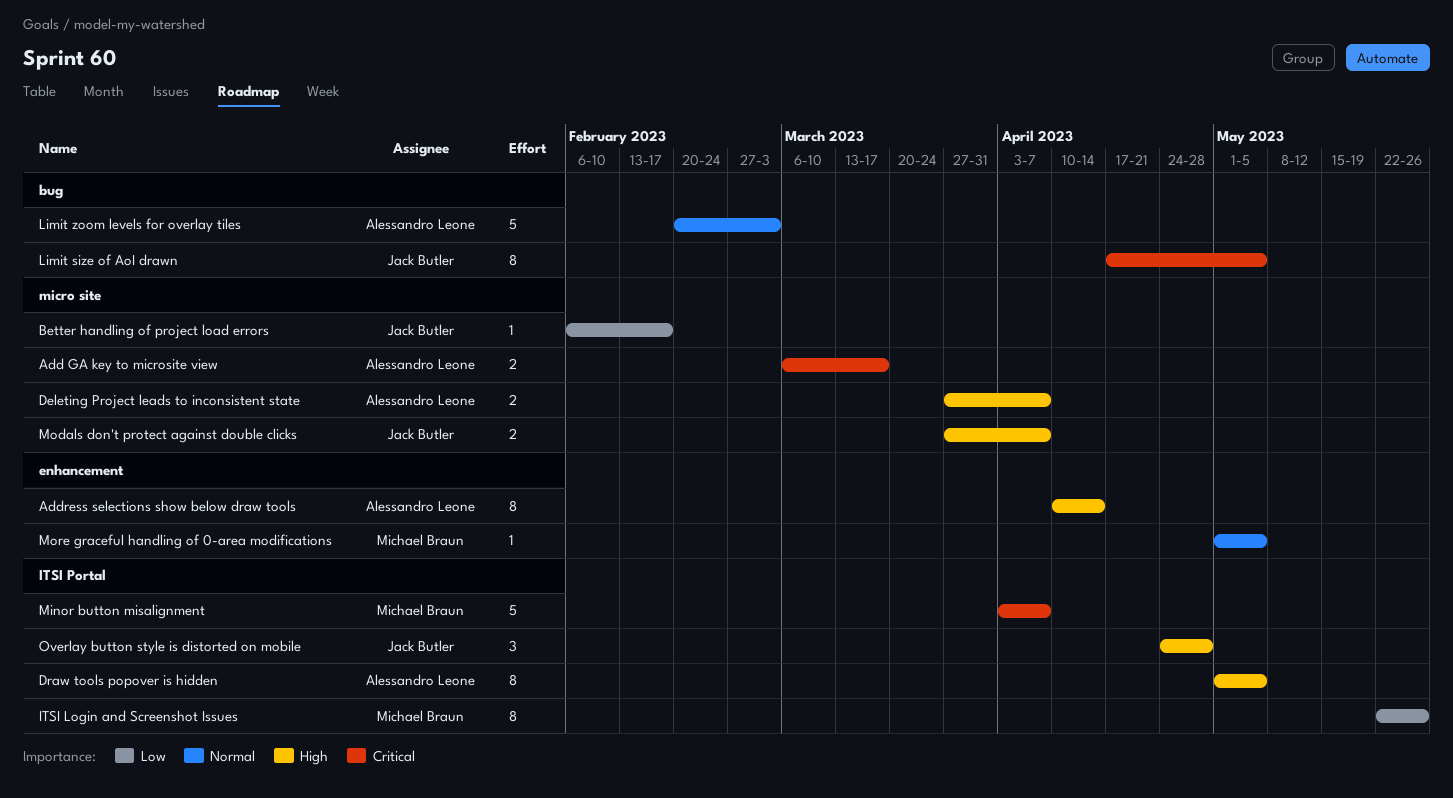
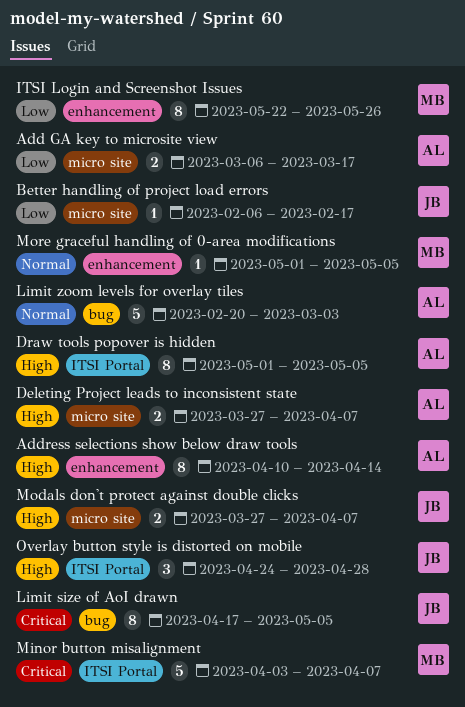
Add GA key to microsite view, priority: Critical -> Low
ITSI Login and Screenshot Issues, label: ITSI Portal -> enhancement

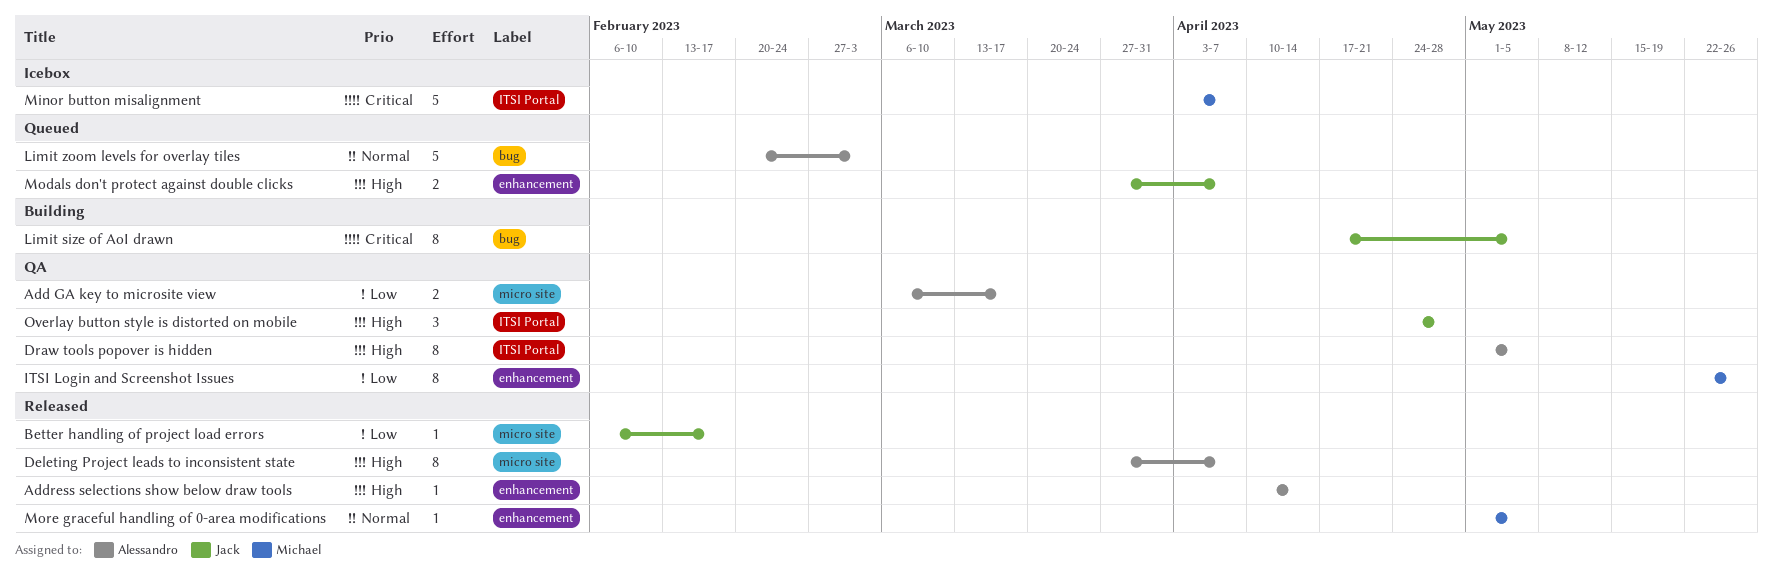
Address selections show below draw tools, estimate: 8 -> 1
Deleting Project leads to inconsistent state, estimate: 2 -> 8
Modals don't protect against double clicks, label: micro site -> enhancement

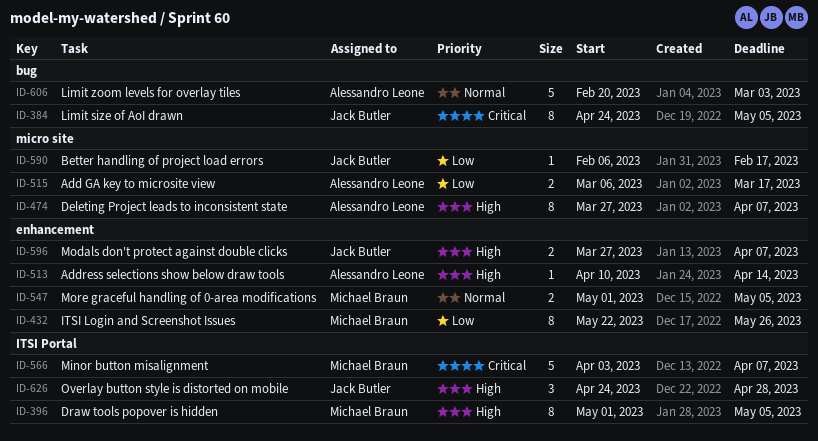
Draw tools popover is hidden, owner: Alessandro Leone -> Michael Braun
Limit size of AoI drawn, start: Apr 17 -> Apr 24
More graceful handling of 0-area modifications, estimate: 1 -> 2

